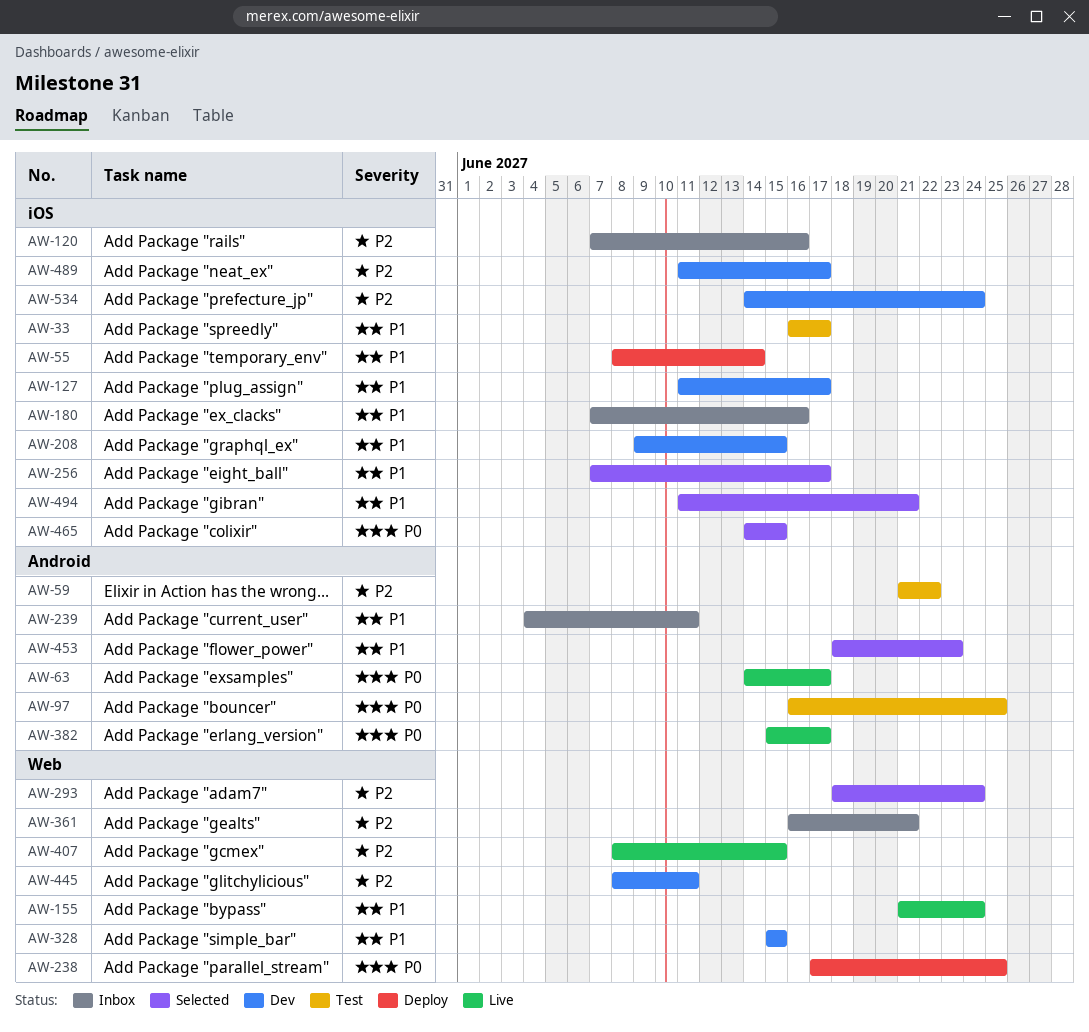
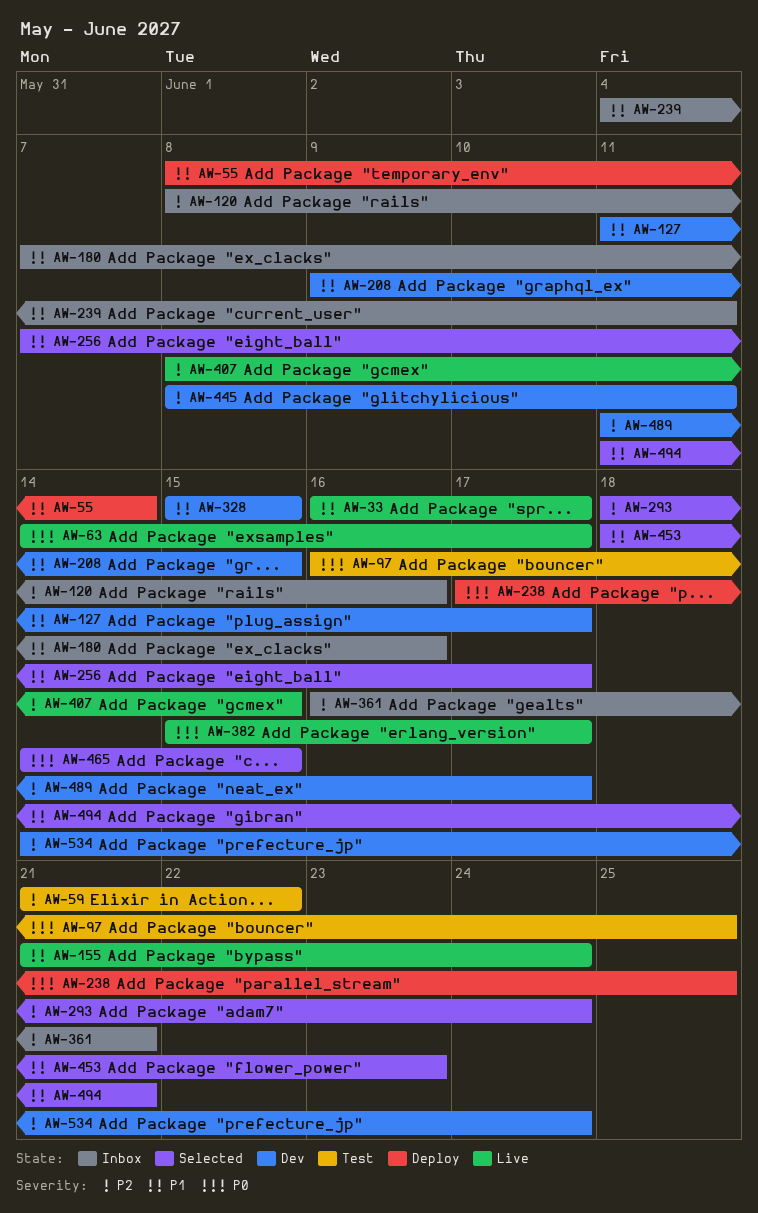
AW-33, status: Test -> Live
AW-120, start: Jun 7 -> Jun 8

